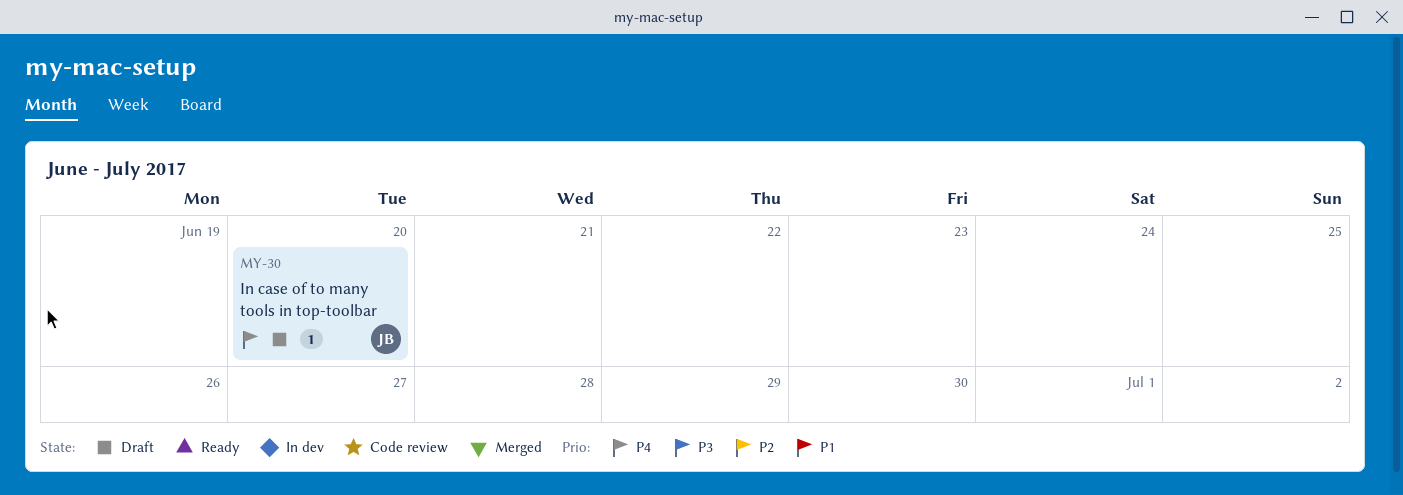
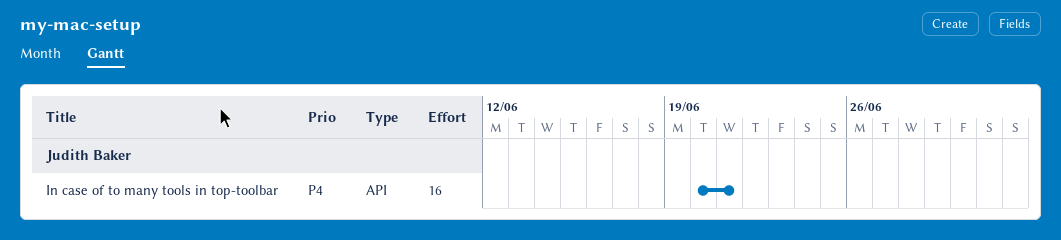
In case of to many tools in top-toolbar, estimate: 1 -> 16
In case of to many tools in top-toolbar, due: Jun 20 -> Jun 21

